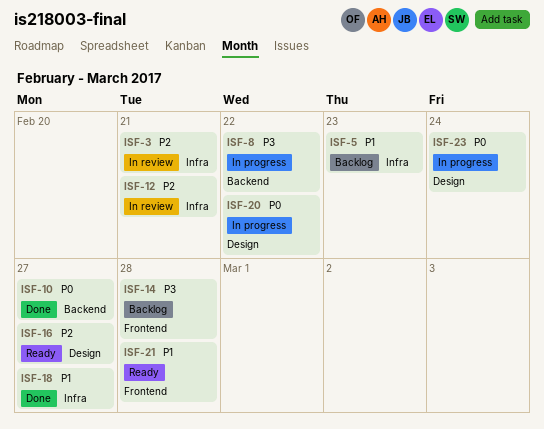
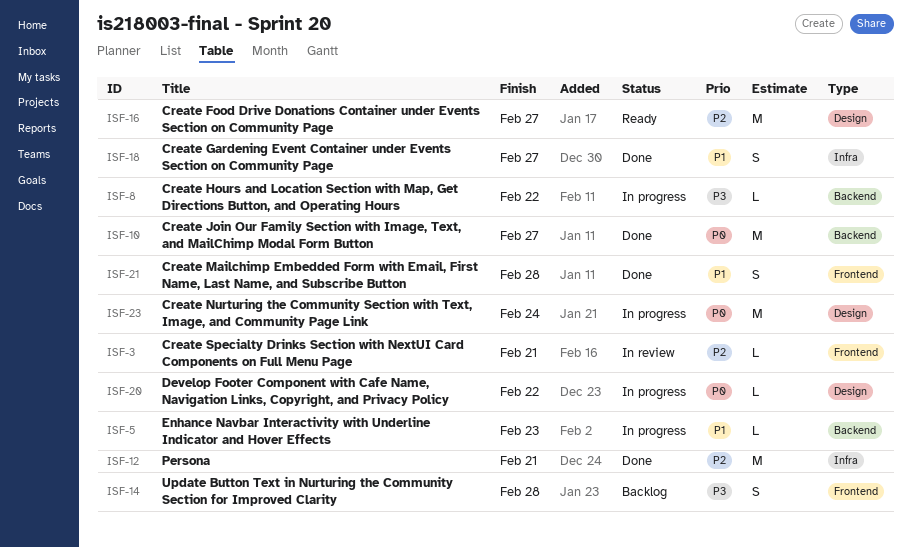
ISF-3, label: Infra -> Frontend
ISF-5, status: Backlog -> In progress
ISF-5, label: Infra -> Backend
ISF-12, status: In review -> Done
ISF-21, status: Ready -> Done

